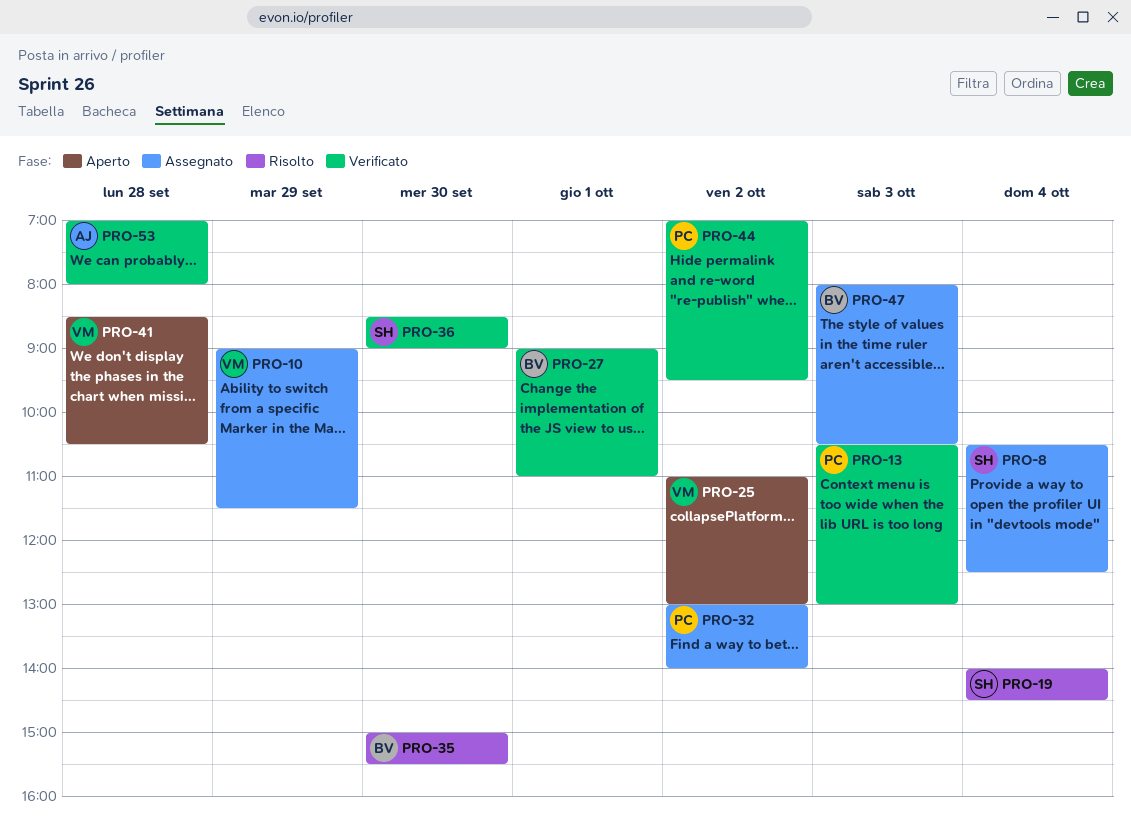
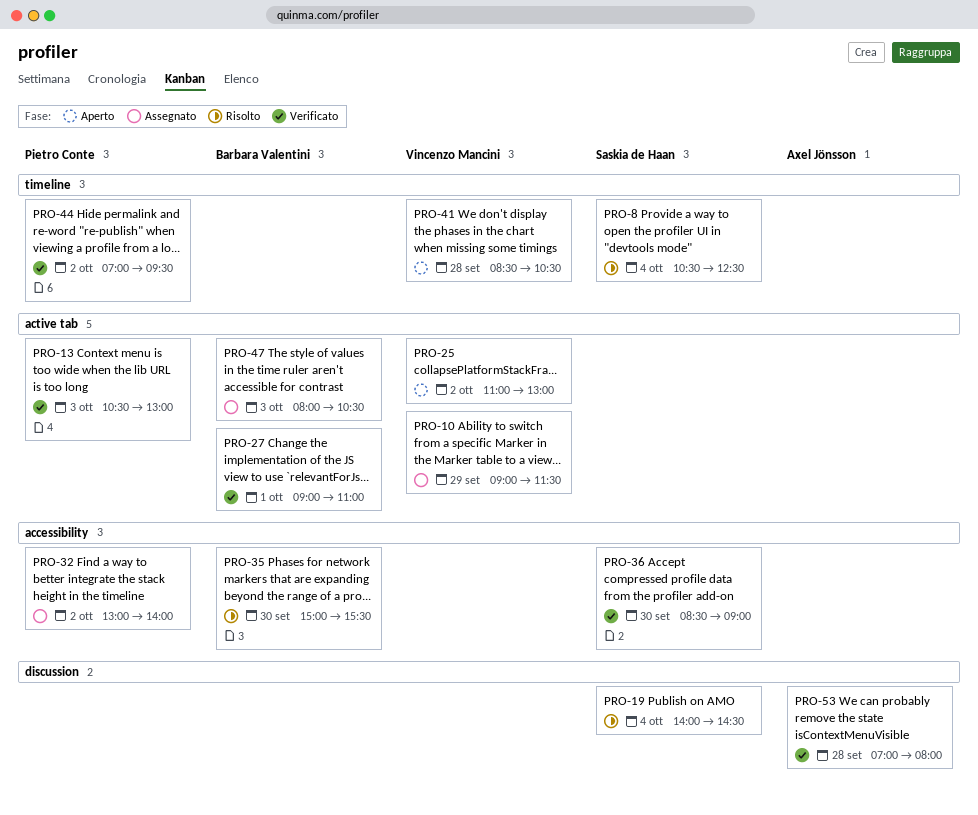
PRO-8, status: Assegnato -> Risolto

